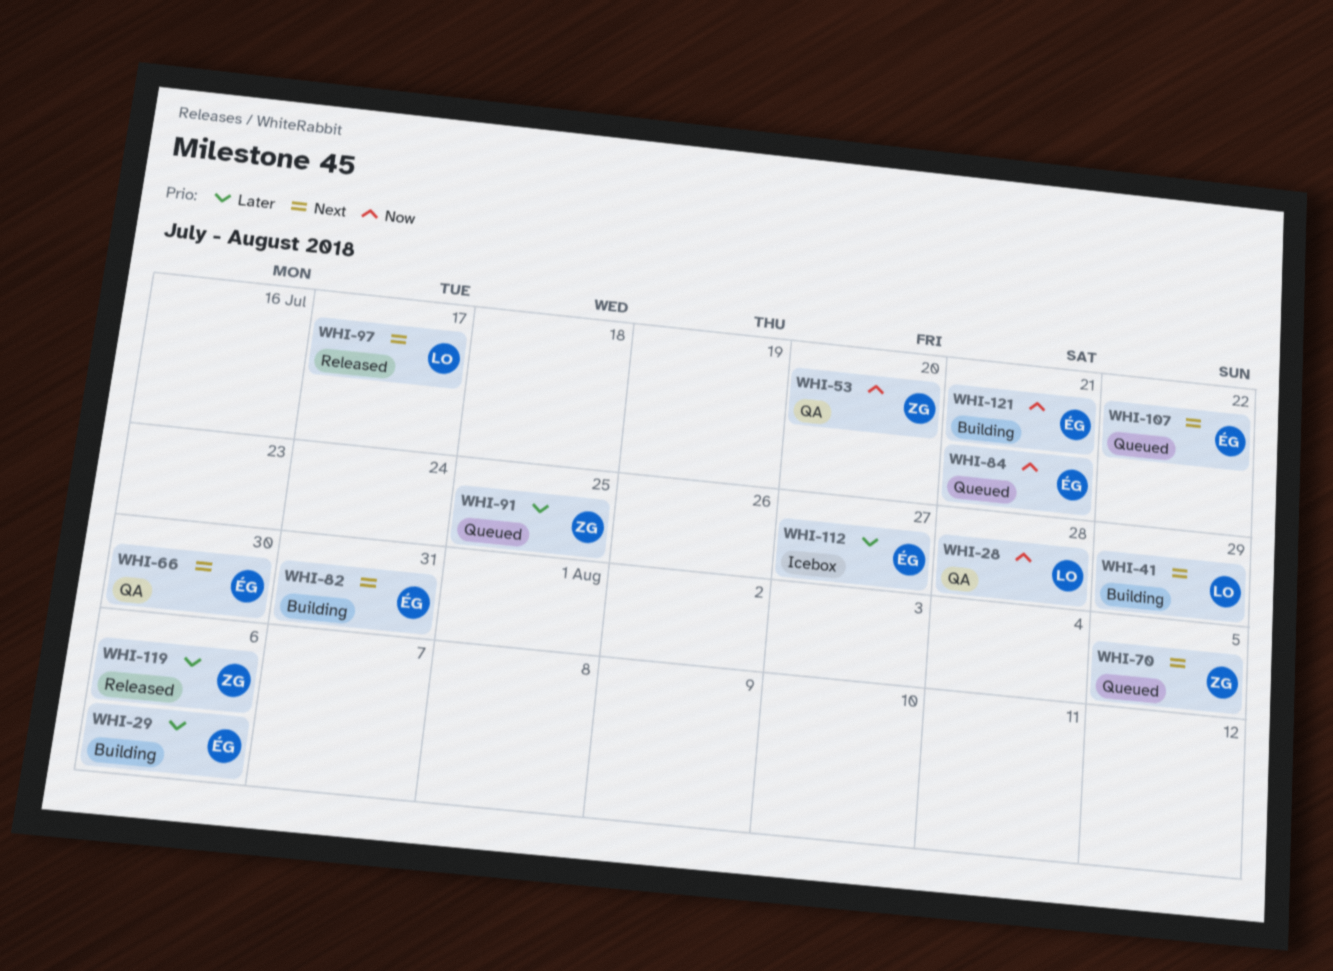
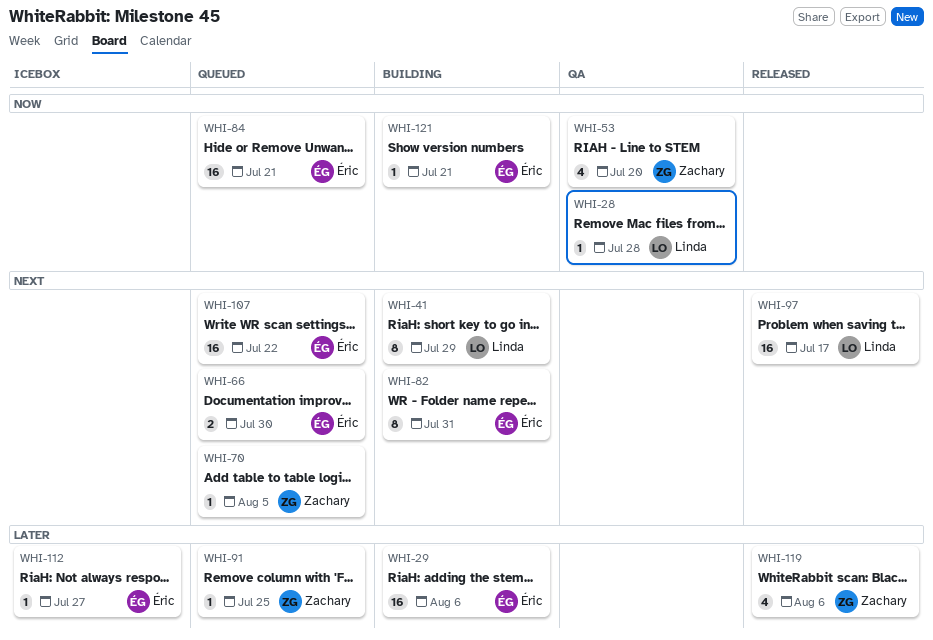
WHI-66, status: QA -> Queued

